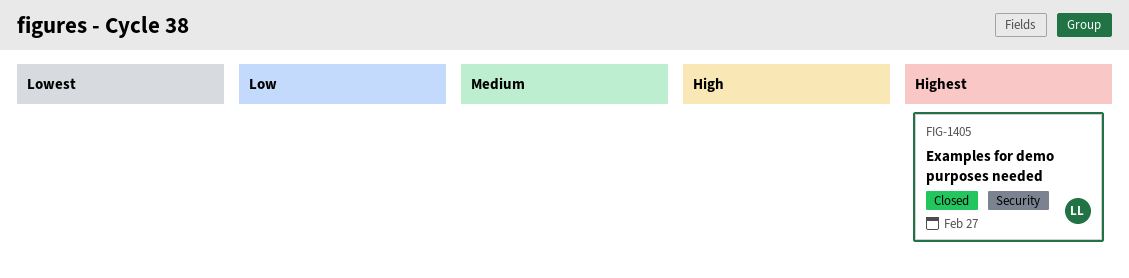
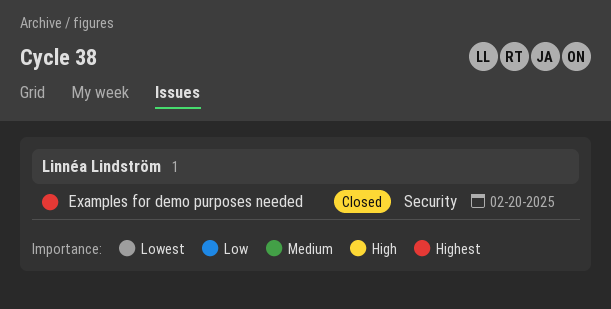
Examples for demo purposes needed, due: Feb 27 -> Feb 20

